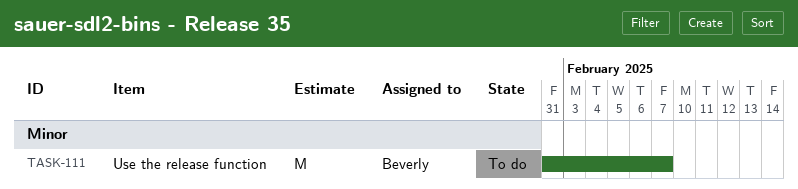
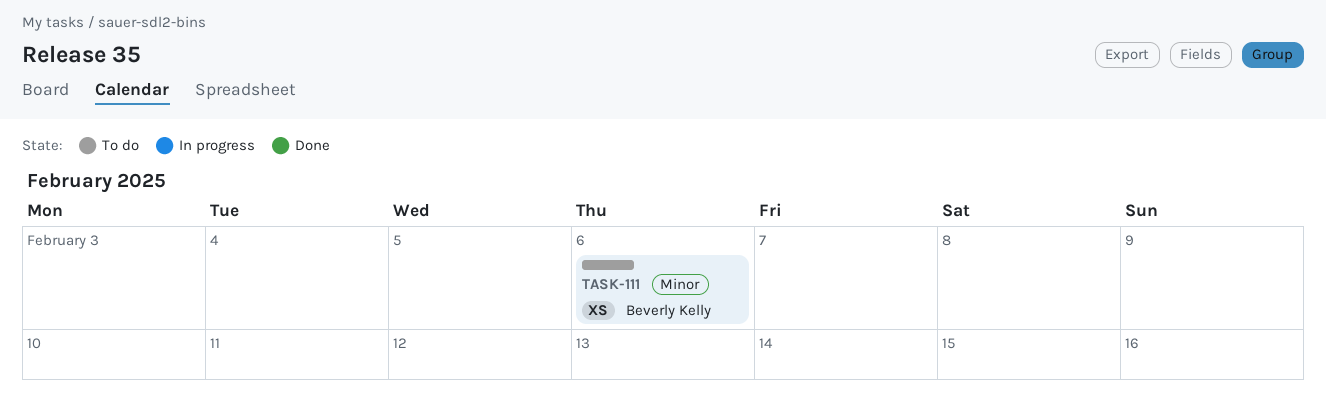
TASK-111, estimate: M -> XS
TASK-111, due: Feb 7 -> Feb 6

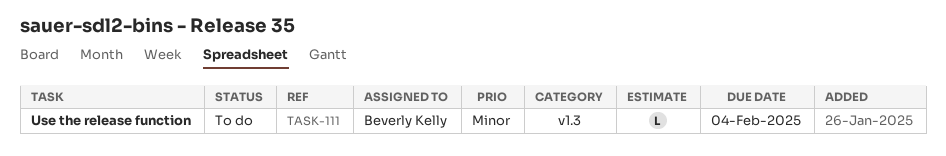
TASK-111, estimate: XS -> L
TASK-111, due: Feb 6 -> Feb 4

